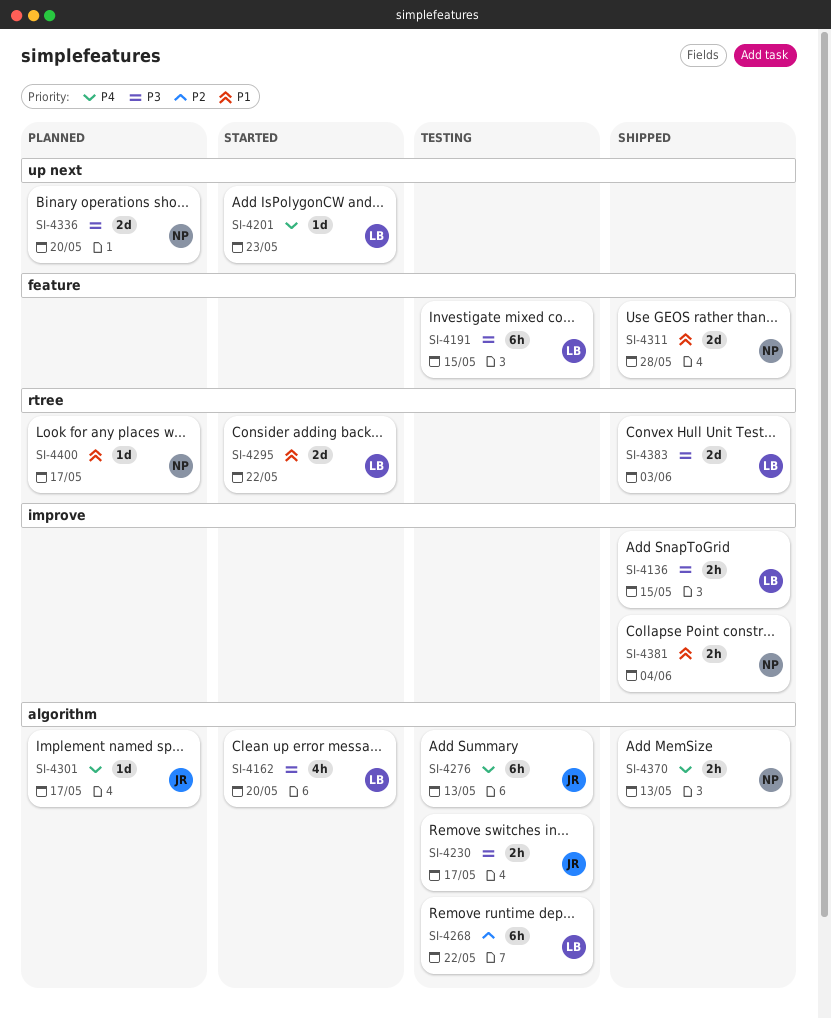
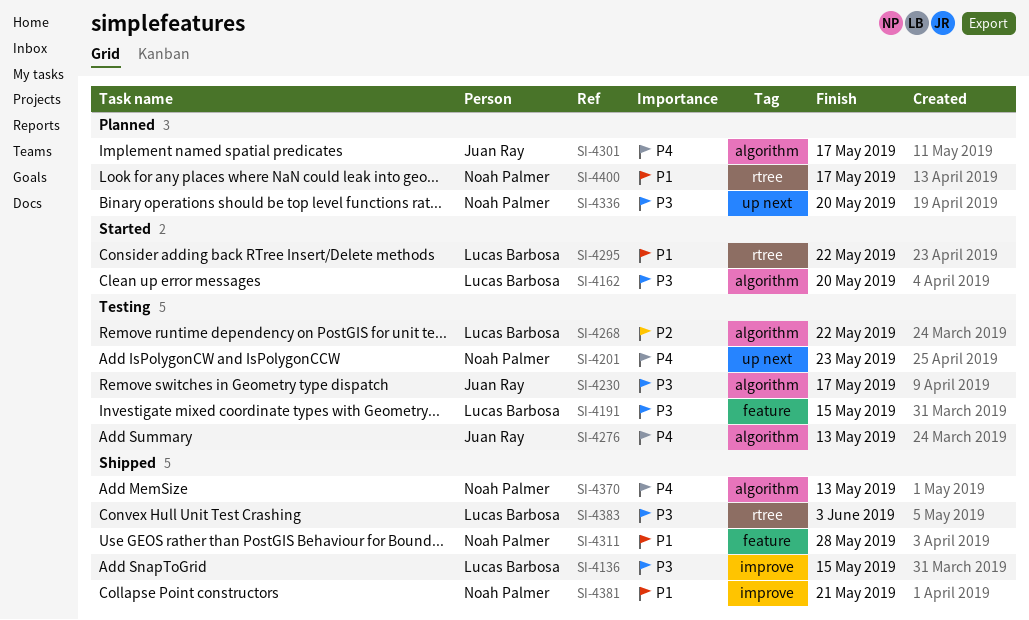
SI-4201, status: Started -> Testing
SI-4201, owner: Lucas Barbosa -> Noah Palmer
SI-4381, due: Jun 4 -> May 21

